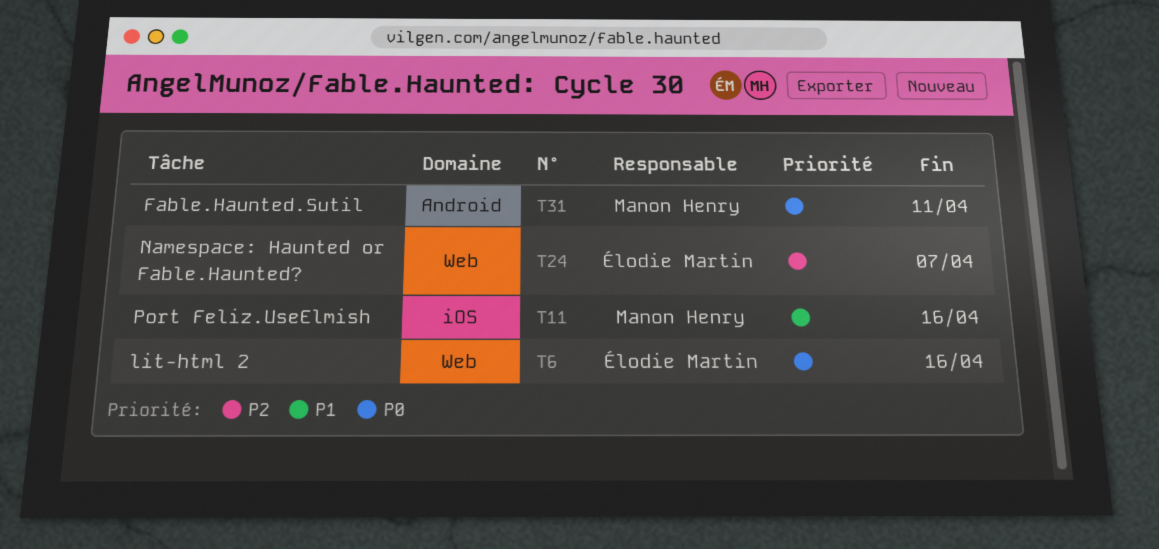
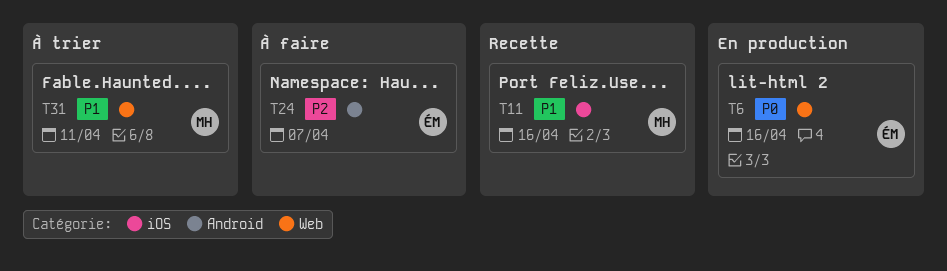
T24, label: Web -> Android
T31, priority: P0 -> P1
T31, label: Android -> Web

